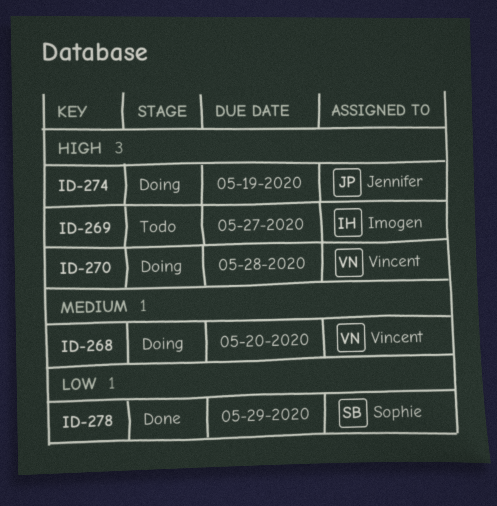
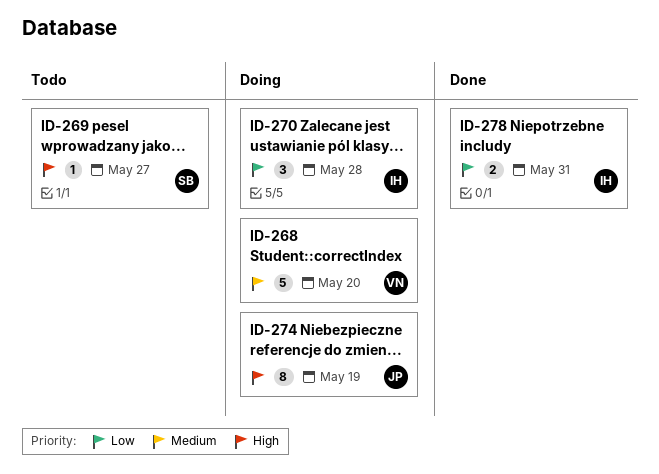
ID-269, owner: Imogen -> Sophie
ID-270, owner: Vincent -> Imogen
ID-270, priority: High -> Low
ID-278, owner: Sophie -> Imogen
ID-278, due: May 29 -> May 31

